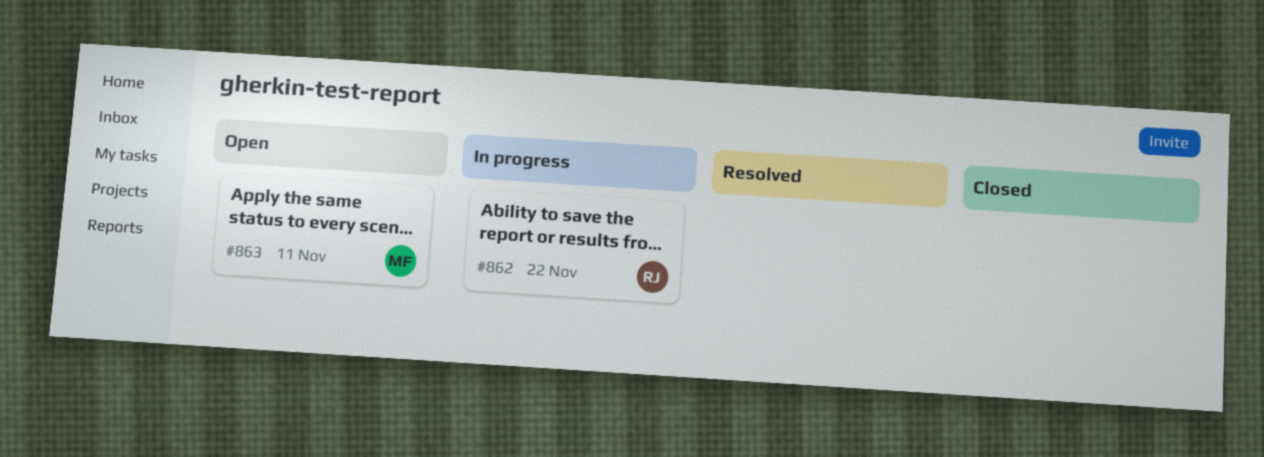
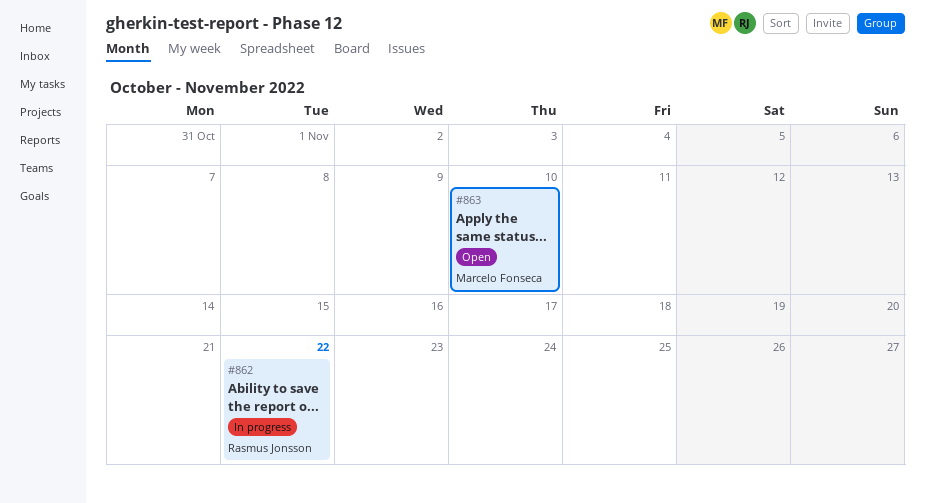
#863, due: Nov 11 -> Nov 10

